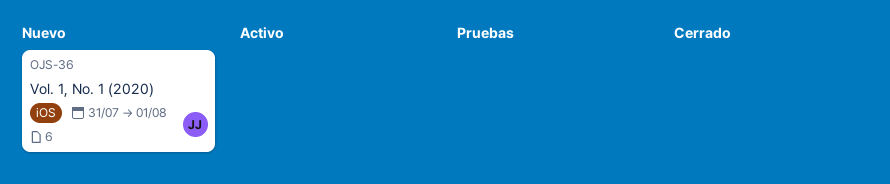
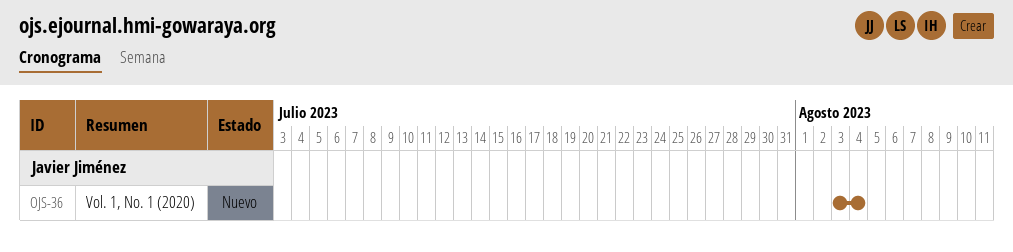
OJS-36, start: Jul 31 -> Aug 3
OJS-36, due: Aug 1 -> Aug 4

